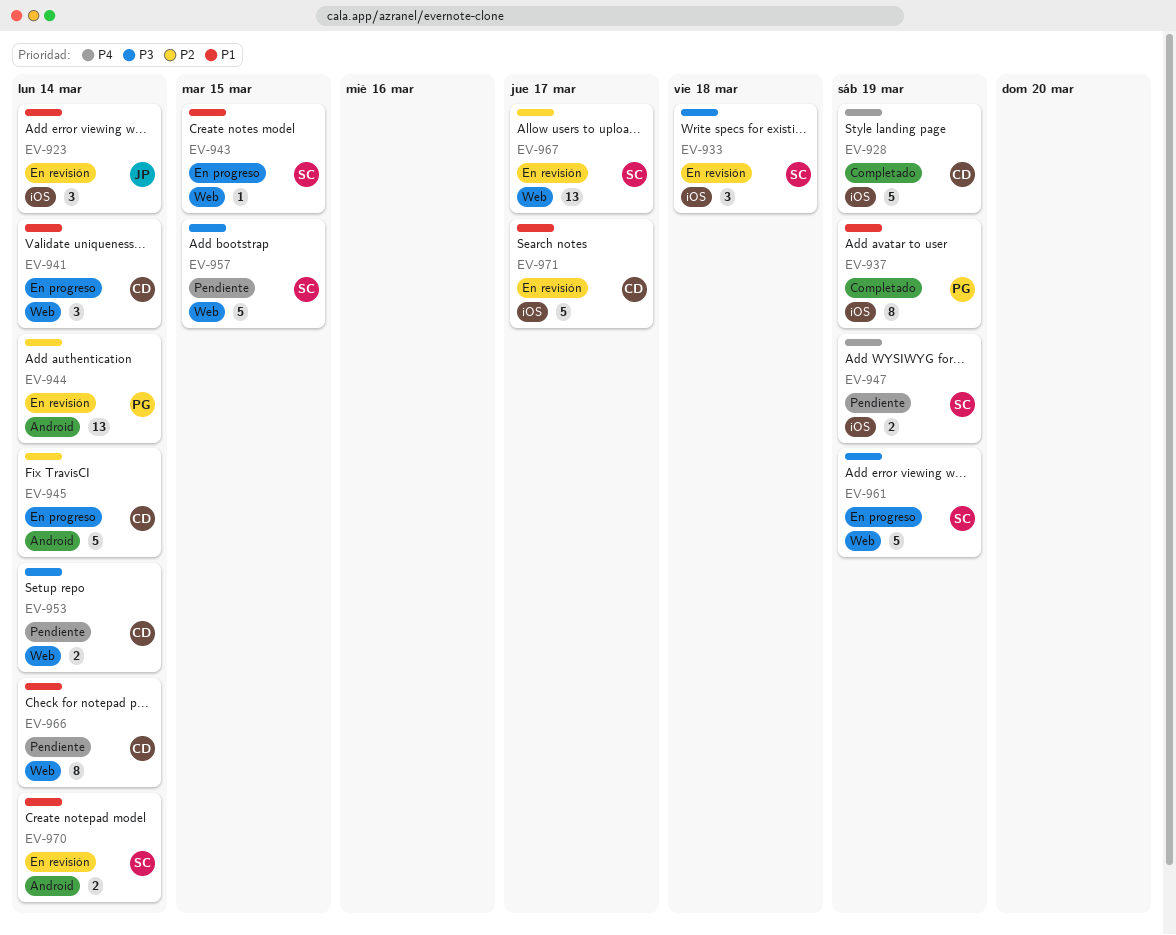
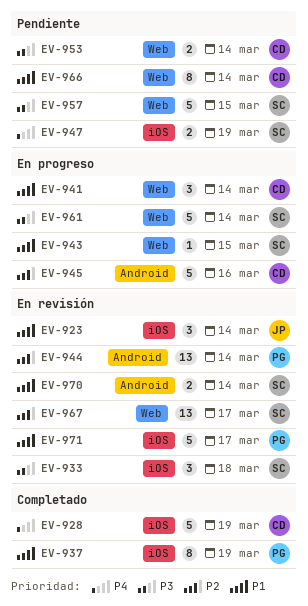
EV-945, due: Mar 14 -> Mar 16
EV-961, due: Mar 19 -> Mar 14
EV-971, owner: CD -> PG

